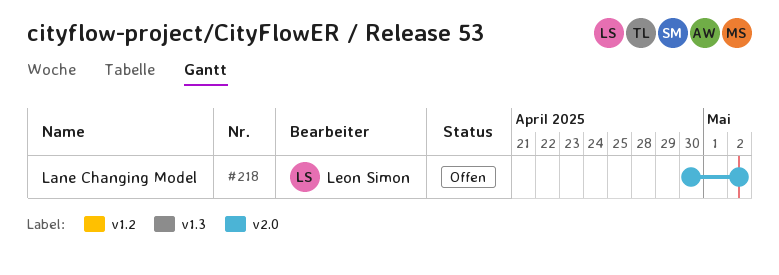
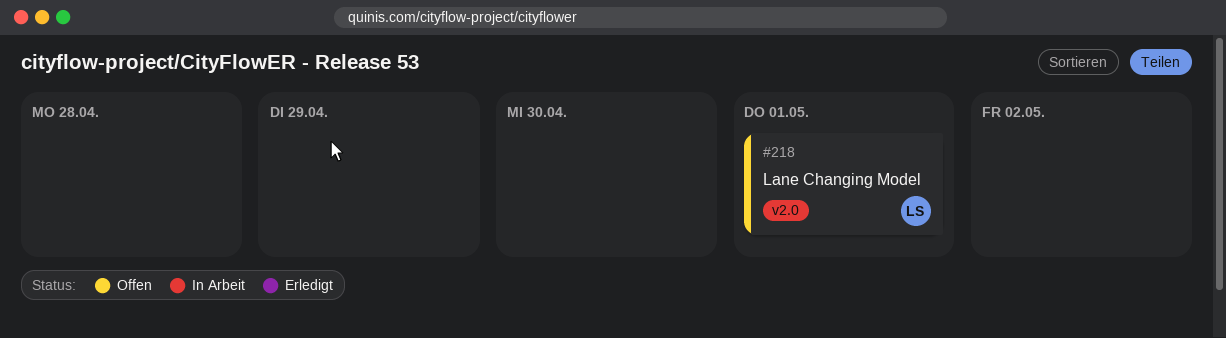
#218, due: May 2 -> May 1

